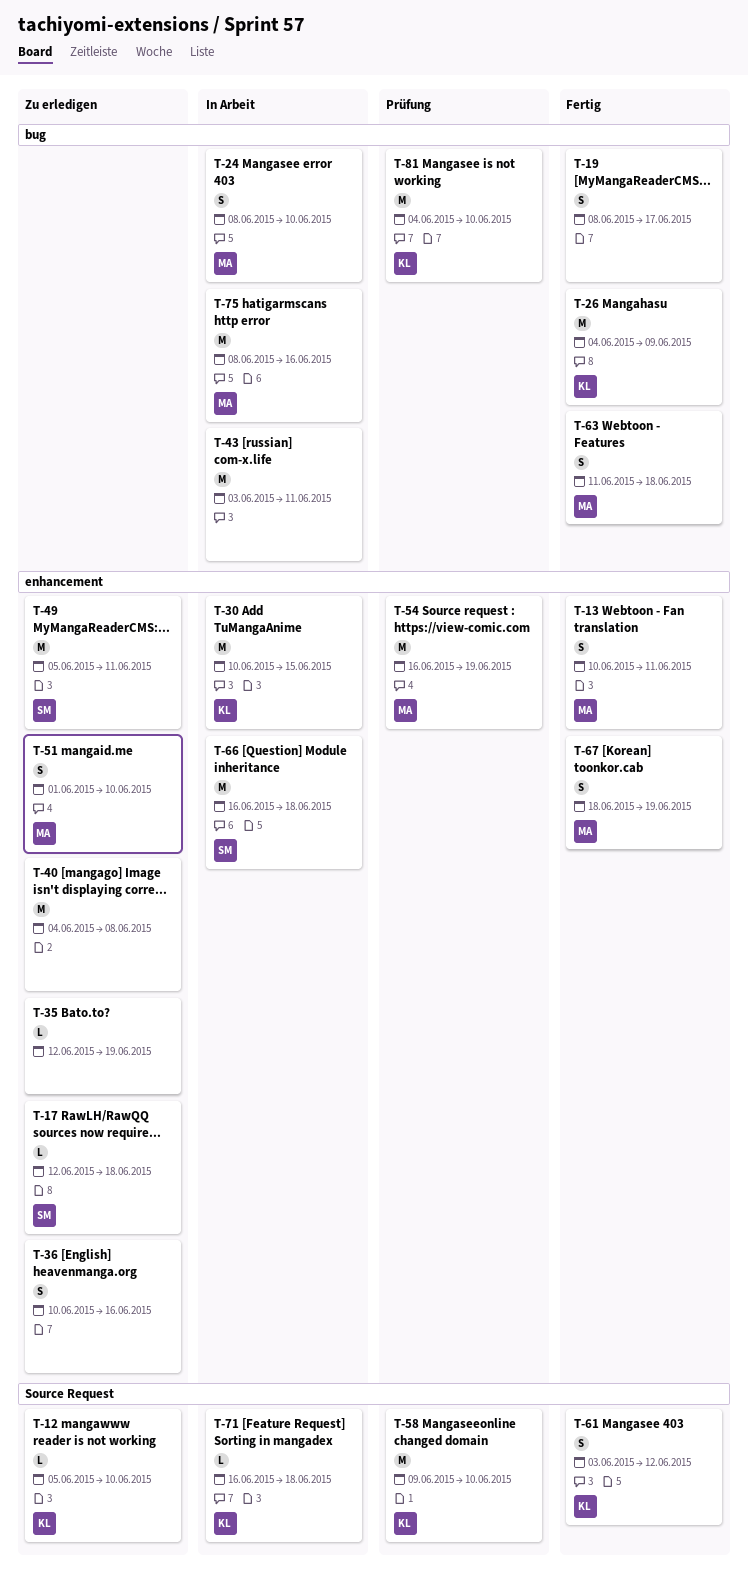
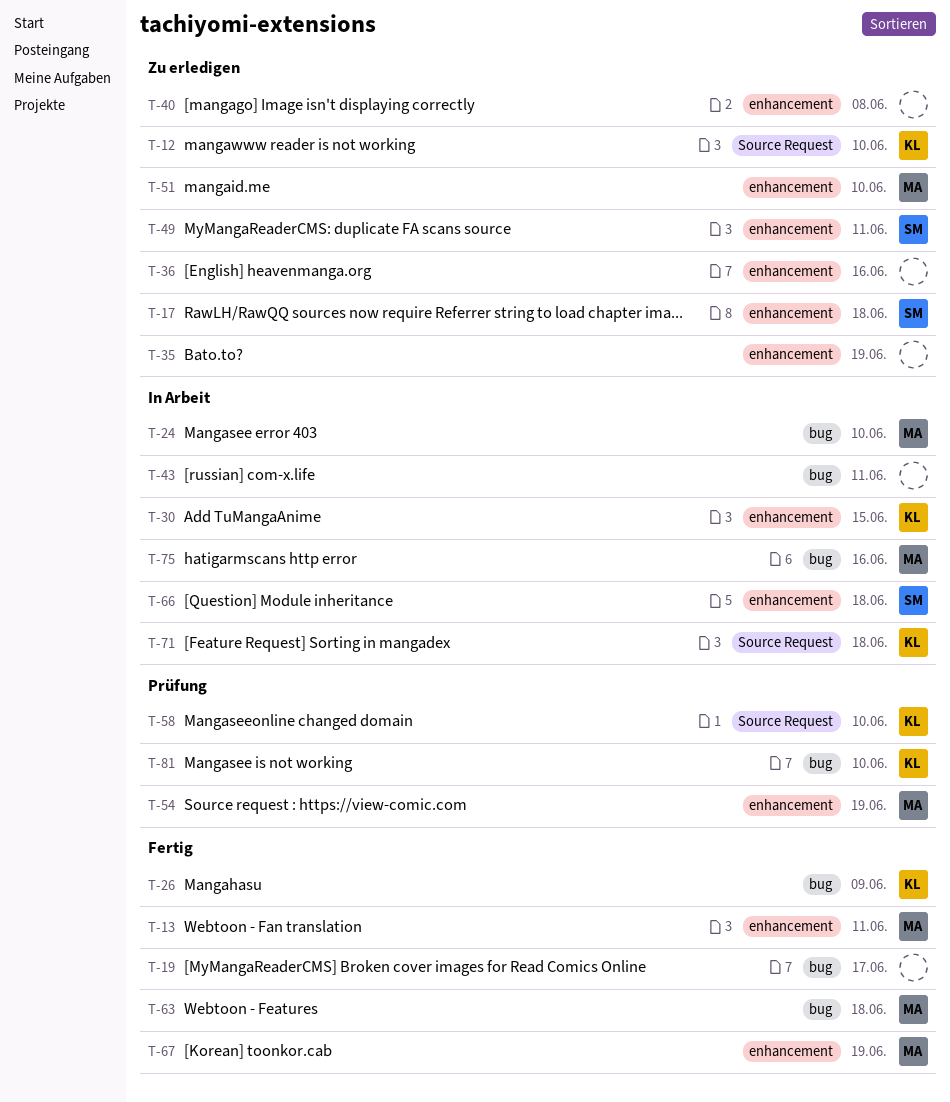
T-61: present -> none

